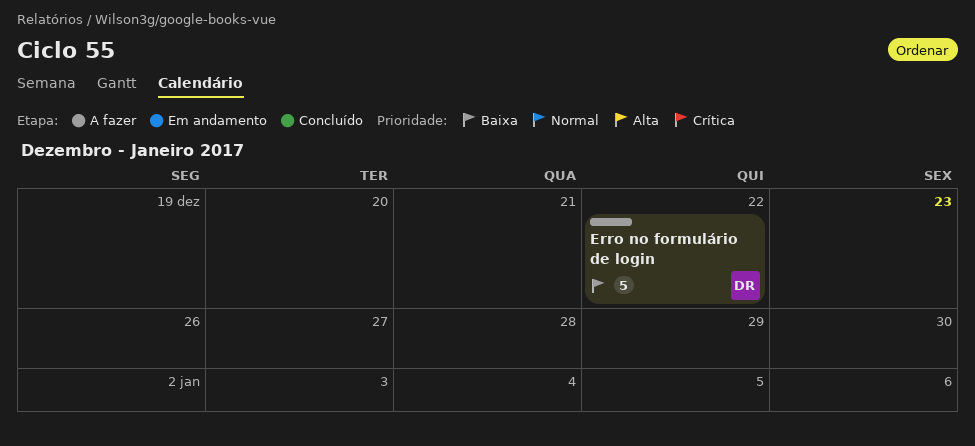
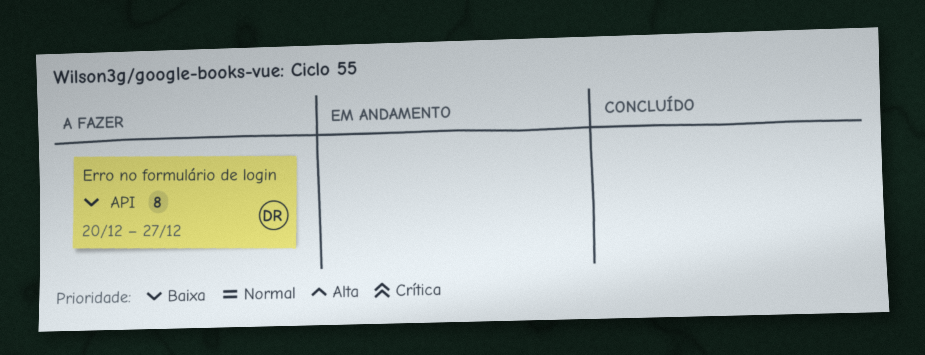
Erro no formulário de login, estimate: 5 -> 8
Erro no formulário de login, due: Dec 22 -> Dec 27

